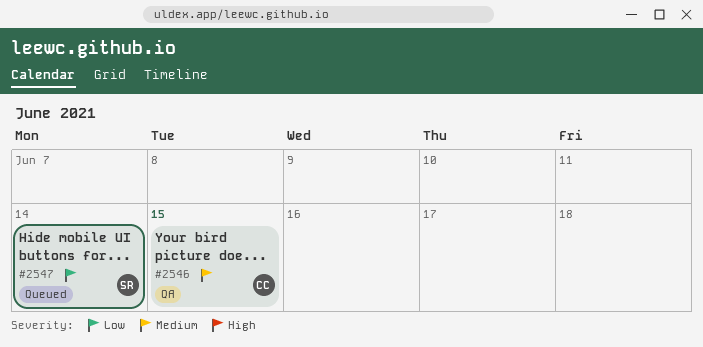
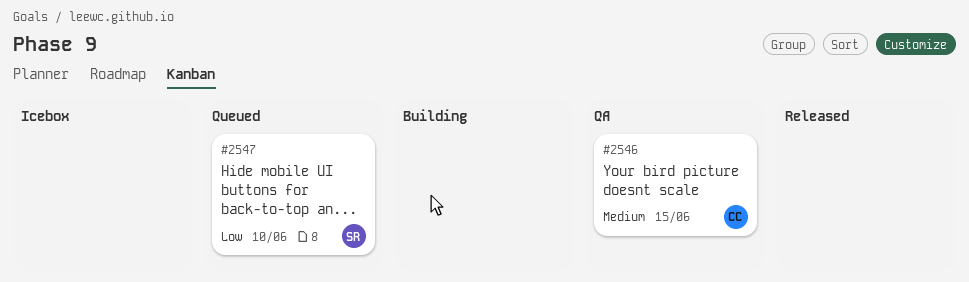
#2547, due: Jun 14 -> Jun 10

